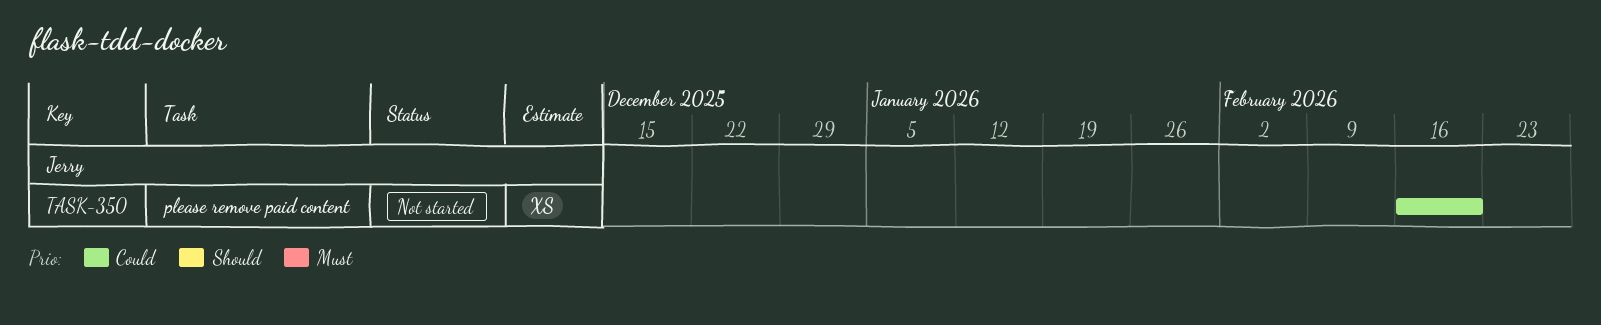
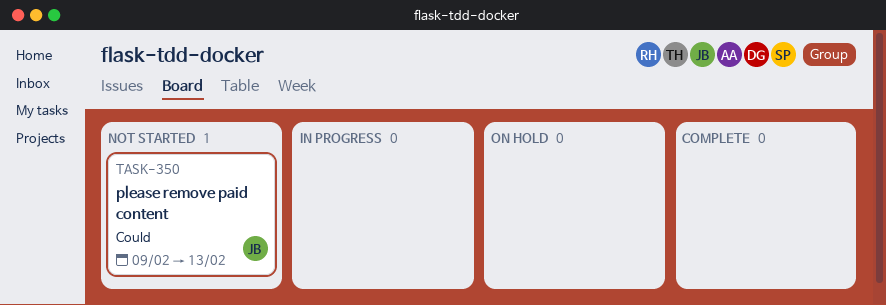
TASK-350, start: Feb 16 -> Feb 9
TASK-350, due: Feb 20 -> Feb 13

